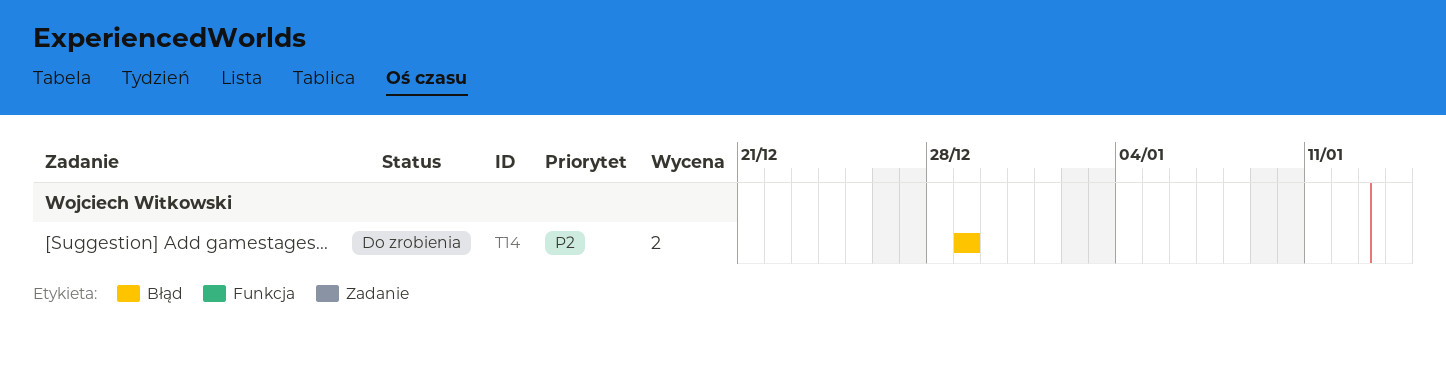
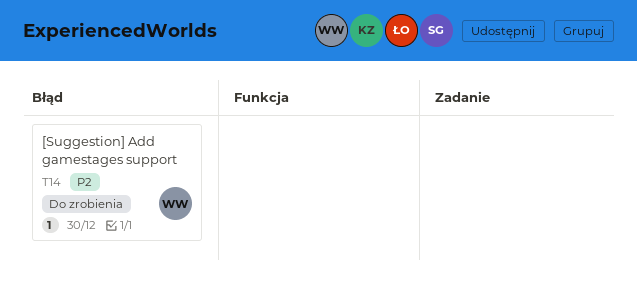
T14, estimate: 2 -> 1
T14, due: Dec 29 -> Dec 30

